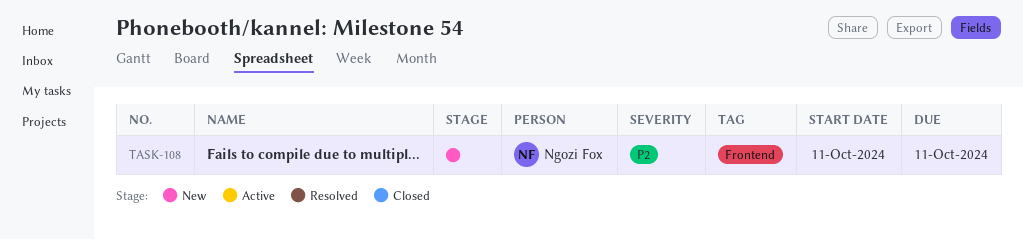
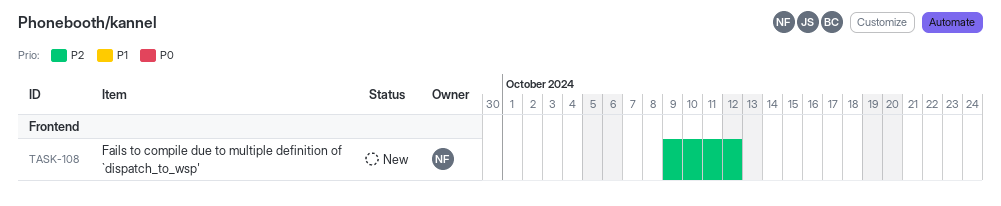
TASK-108, start: Oct 11 -> Oct 9
TASK-108, due: Oct 11 -> Oct 12

